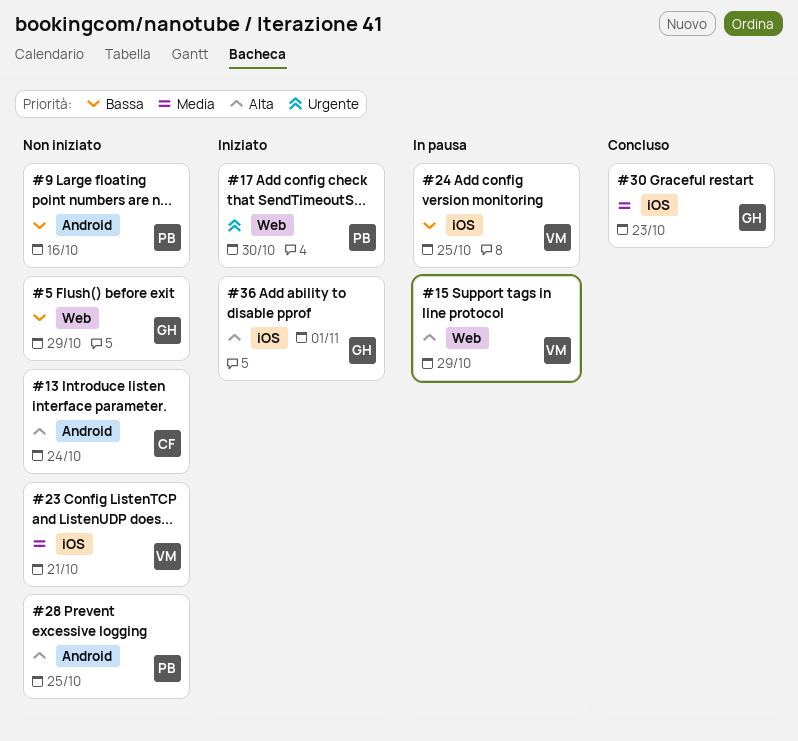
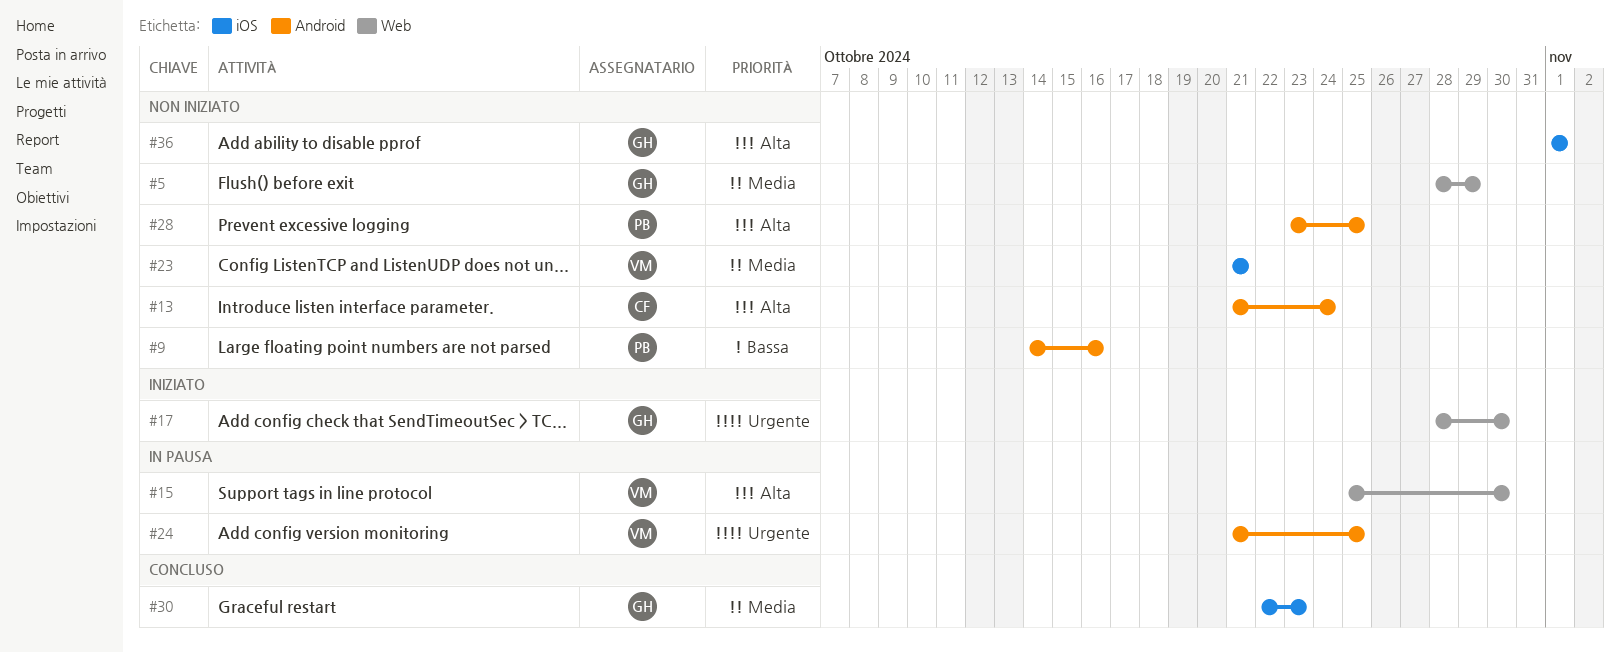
#5, priority: Bassa -> Media
#15, due: Oct 29 -> Oct 30
#17, owner: PB -> GH
#24, priority: Bassa -> Urgente
#24, label: iOS -> Android
#36, status: Iniziato -> Non iniziato

